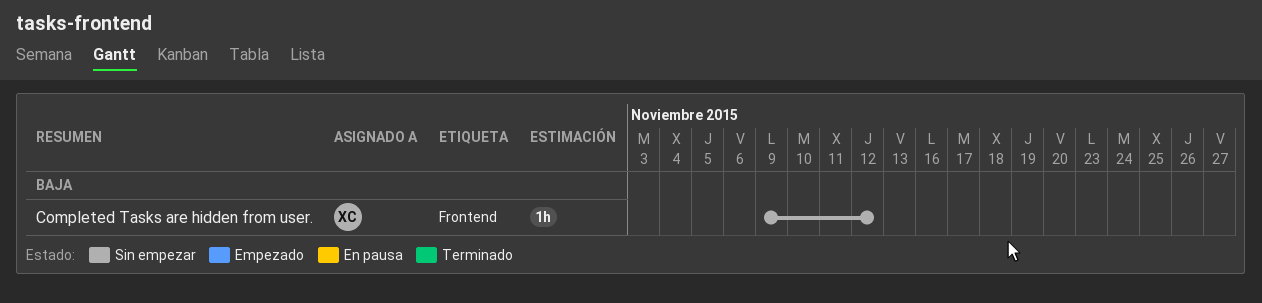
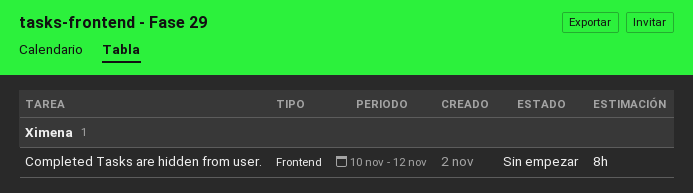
Completed Tasks are hidden from user., estimate: 1h -> 8h
Completed Tasks are hidden from user., start: Nov 9 -> Nov 10

